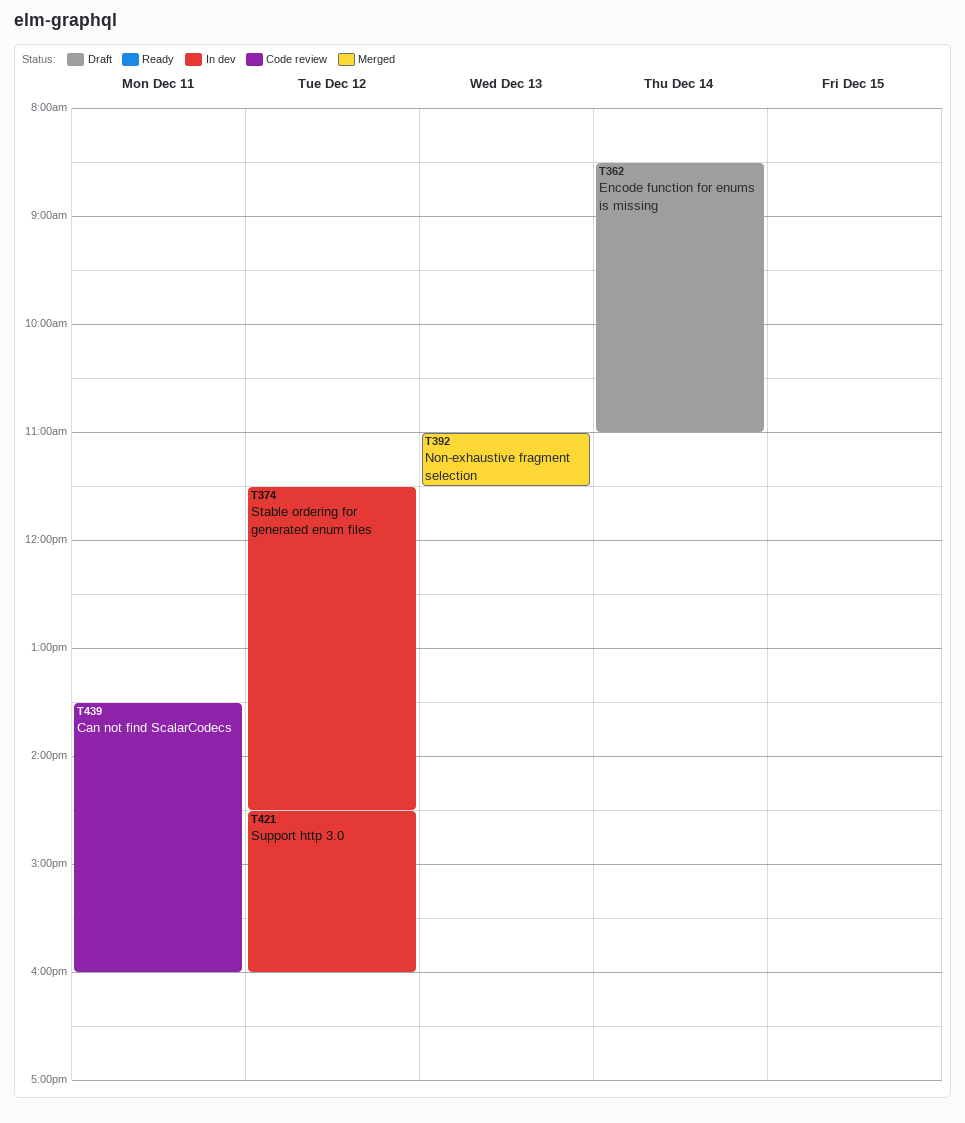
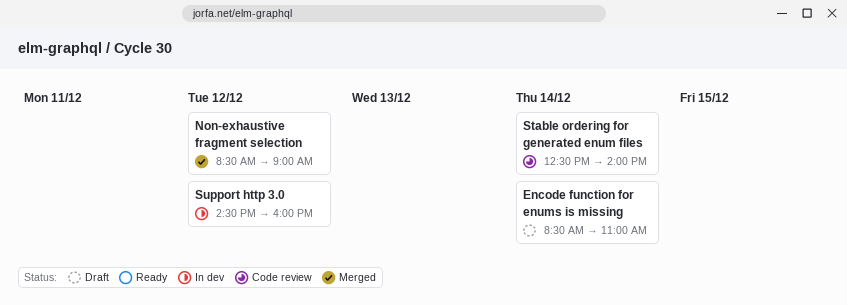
Can not find ScalarCodecs: present -> none
Non-exhaustive fragment selection, day: Dec 13 -> Dec 12
Non-exhaustive fragment selection, begins: 11:00 -> 08:30
Non-exhaustive fragment selection, ends: 11:30 -> 09:00
Stable ordering for generated enum files, status: In dev -> Code review
Stable ordering for generated enum files, day: Dec 12 -> Dec 14
Stable ordering for generated enum files, begins: 11:30 -> 12:30
Stable ordering for generated enum files, ends: 14:30 -> 14:00

